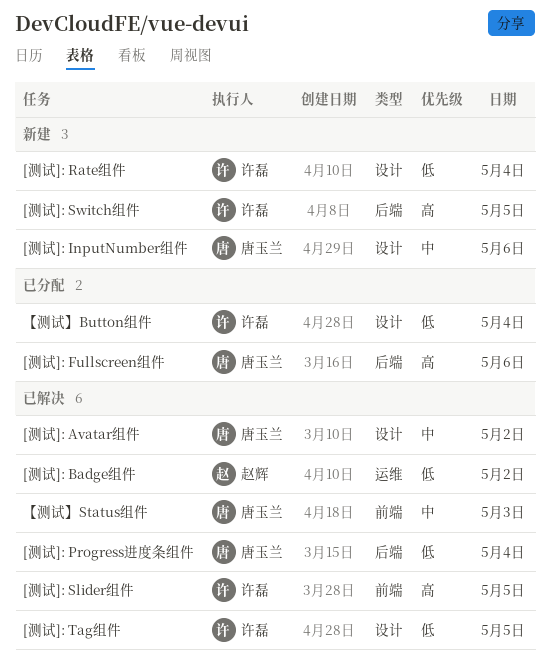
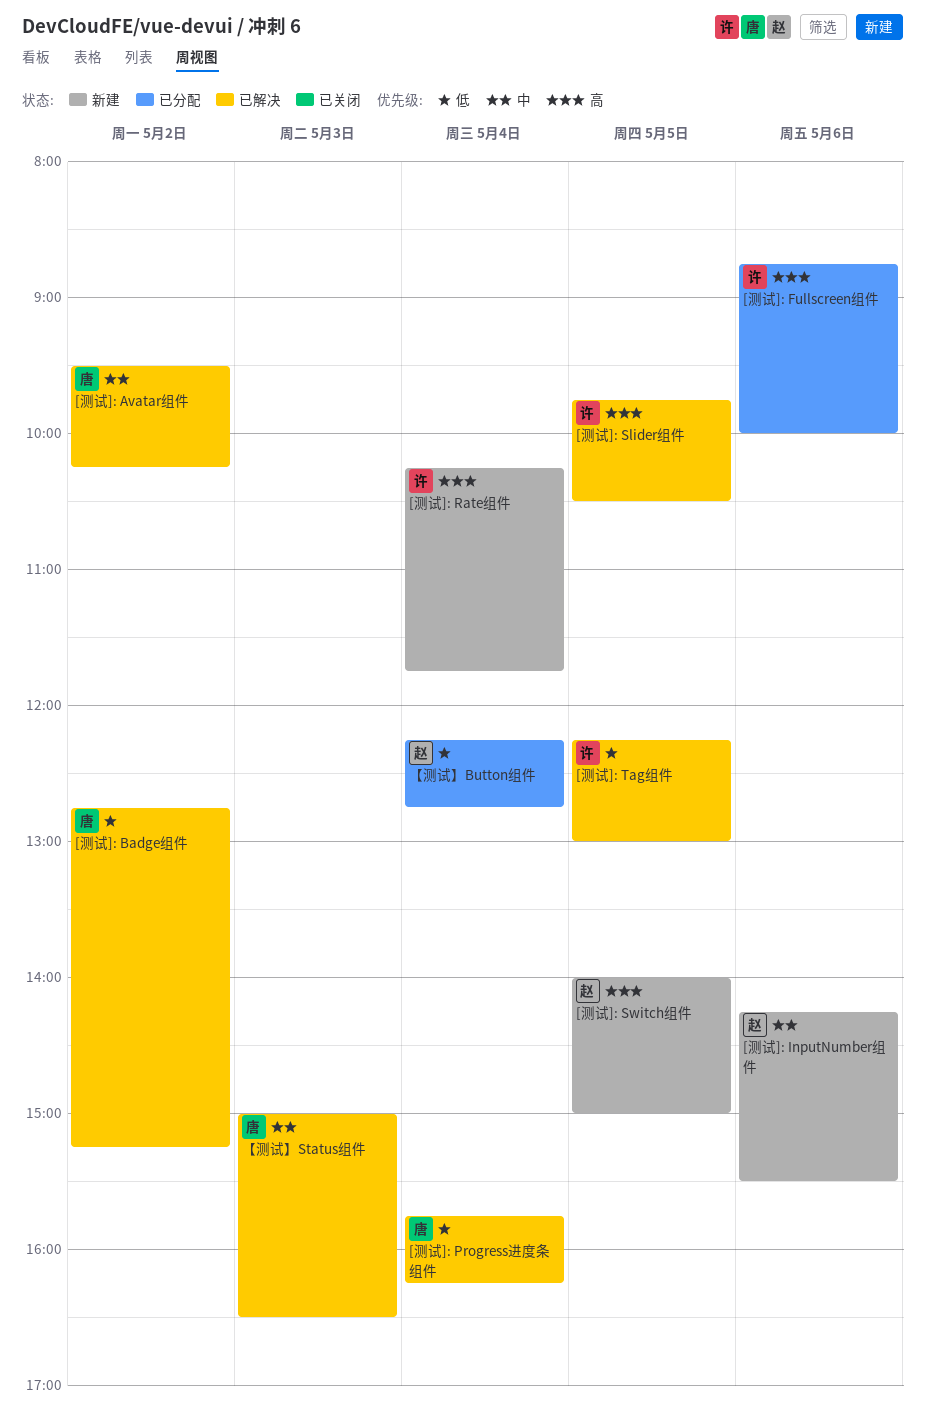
[测试]: Badge组件, owner: 赵辉 -> 唐玉兰
[测试]: Fullscreen组件, owner: 唐玉兰 -> 许磊
[测试]: InputNumber组件, owner: 唐玉兰 -> 赵辉
[测试]: Rate组件, priority: 低 -> 高
[测试]: Switch组件, owner: 许磊 -> 赵辉
【测试】Button组件, owner: 许磊 -> 赵辉

